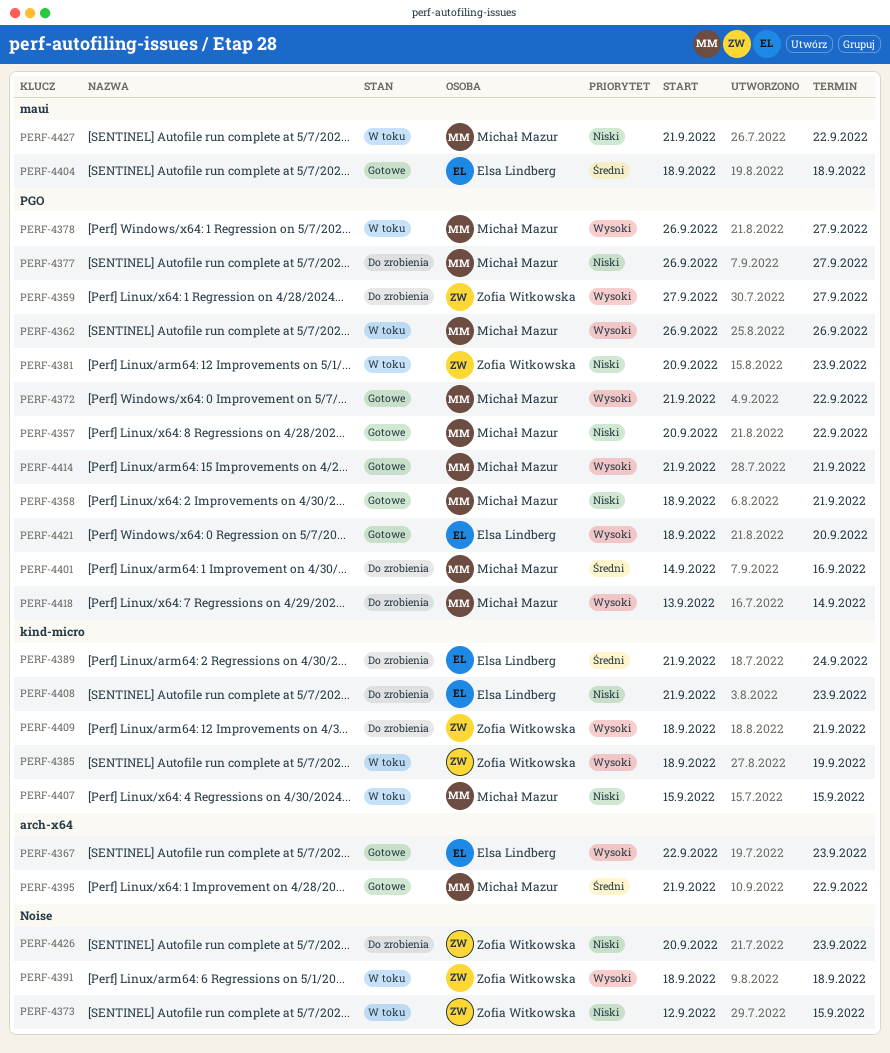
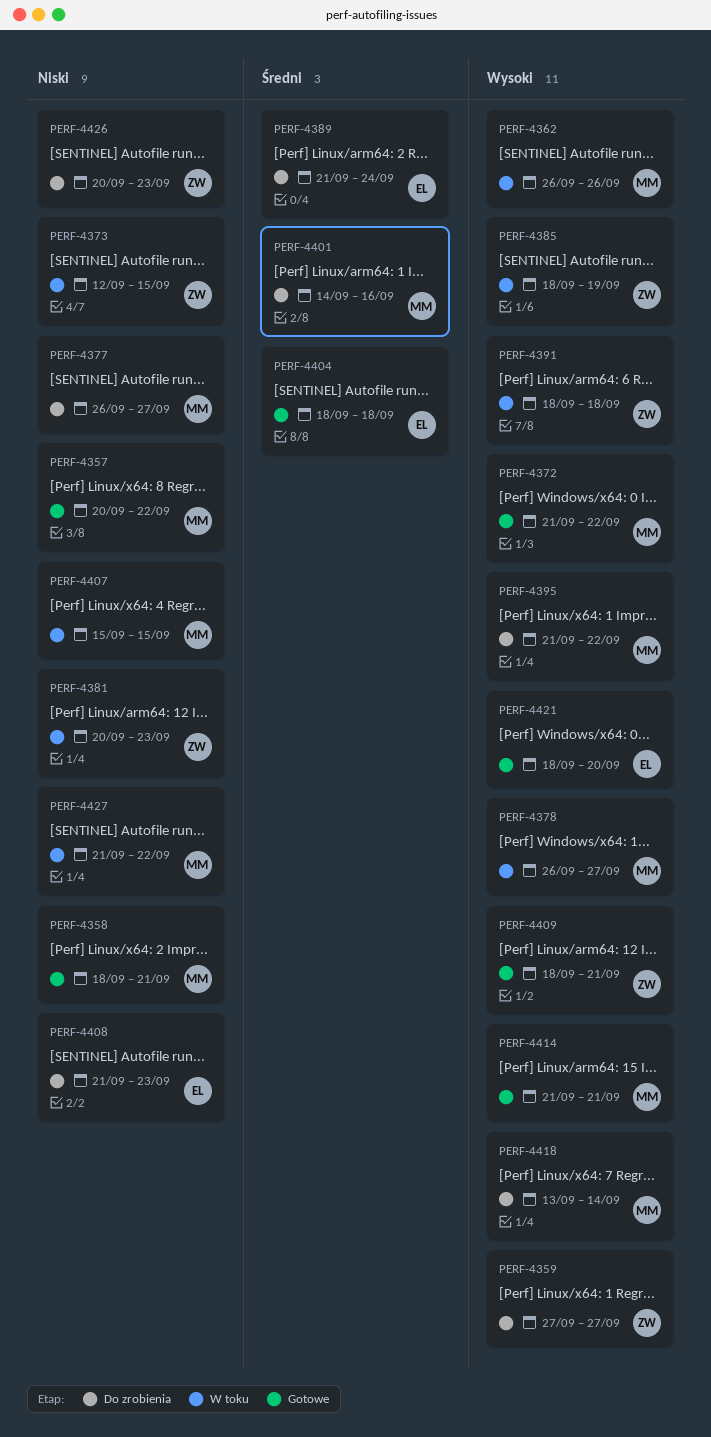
PERF-4367: present -> none
PERF-4395, status: Gotowe -> Do zrobienia
PERF-4395, priority: Średni -> Wysoki
PERF-4409, status: Do zrobienia -> Gotowe

